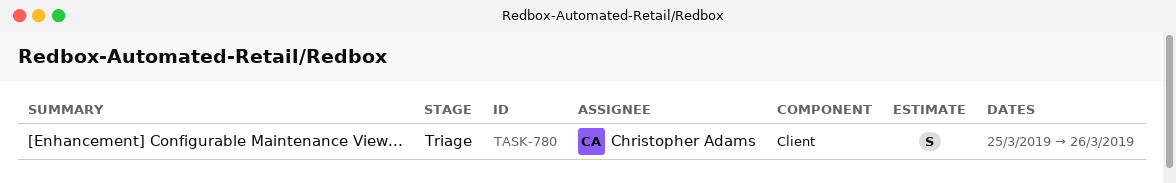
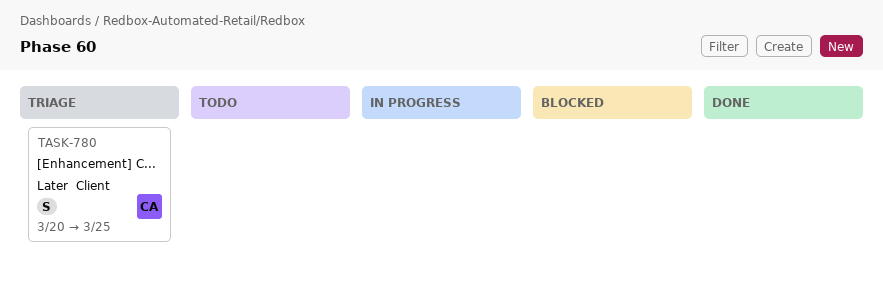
TASK-780, start: Mar 25 -> Mar 20
TASK-780, due: Mar 26 -> Mar 25

